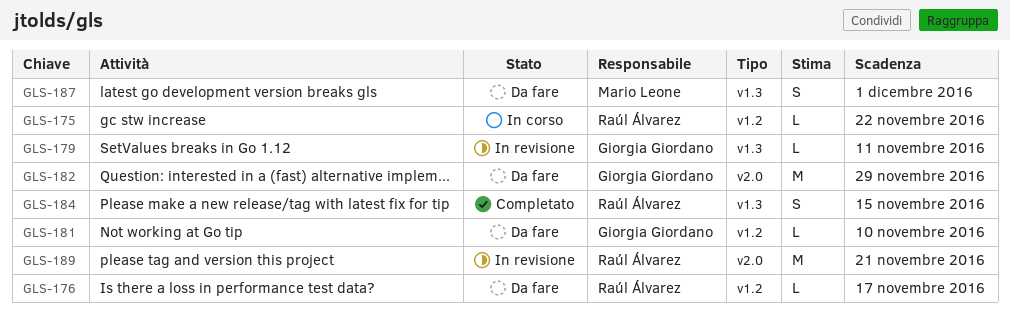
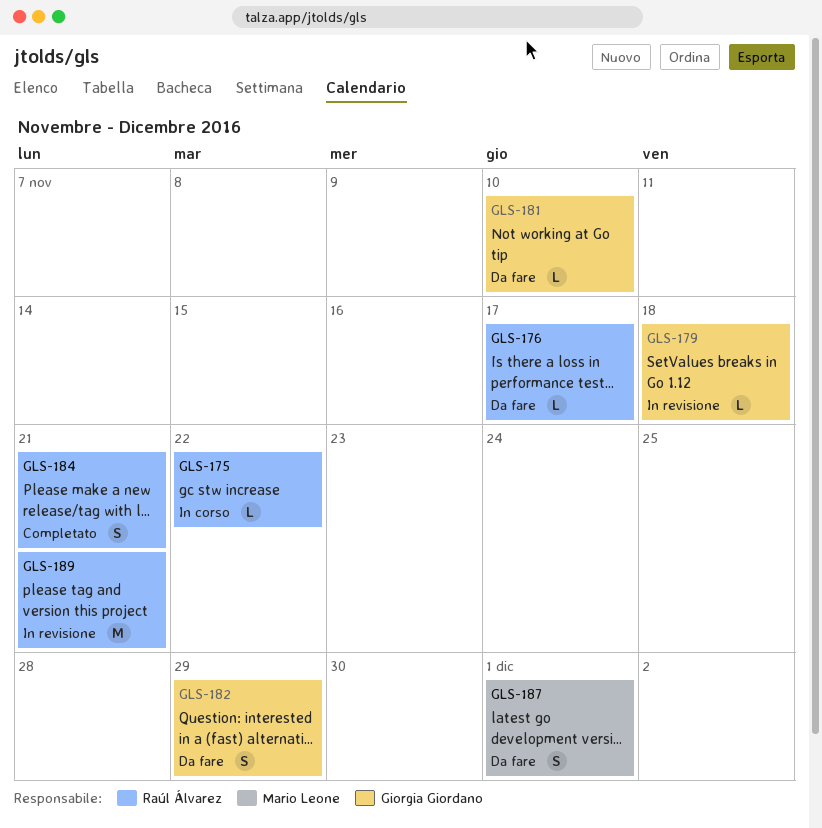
GLS-179, due: Nov 11 -> Nov 18
GLS-182, estimate: M -> S
GLS-184, due: Nov 15 -> Nov 21

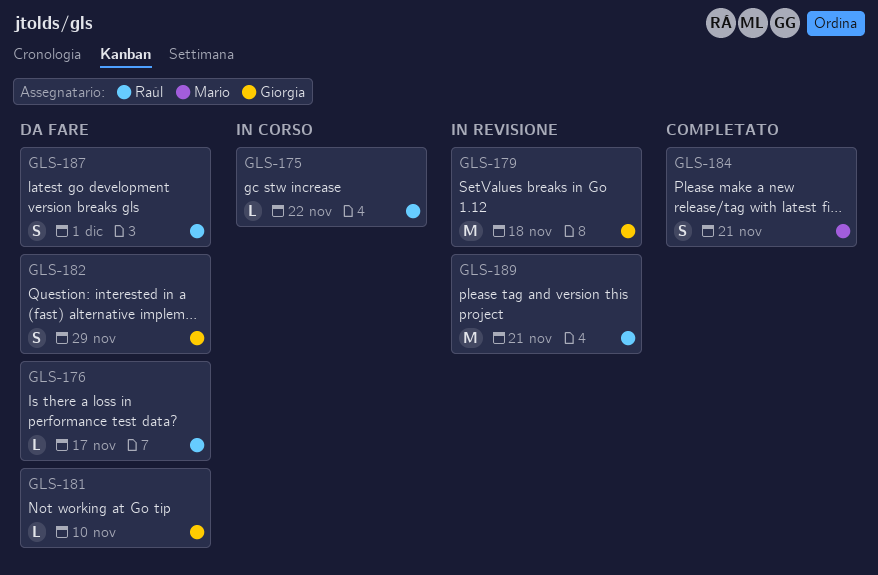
GLS-179, estimate: L -> M
GLS-184, owner: Raúl Álvarez -> Mario Leone
GLS-187, owner: Mario Leone -> Raúl Álvarez

